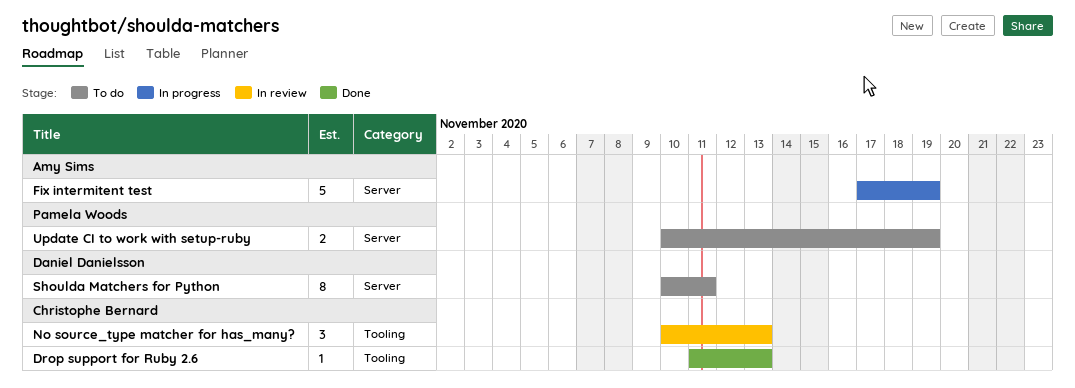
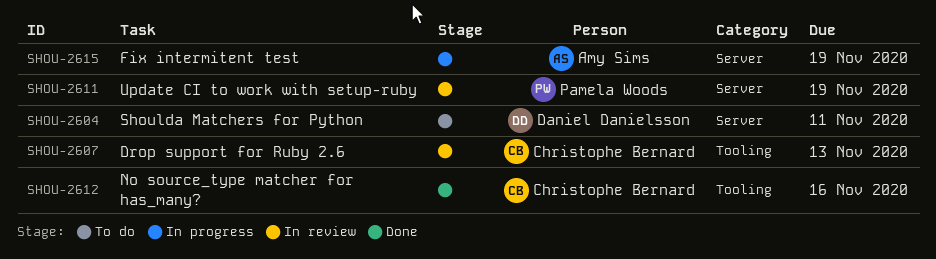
Drop support for Ruby 2.6, status: Done -> In review
No source_type matcher for has_many?, status: In review -> Done
No source_type matcher for has_many?, due: Nov 13 -> Nov 16
Update CI to work with setup-ruby, status: To do -> In review

